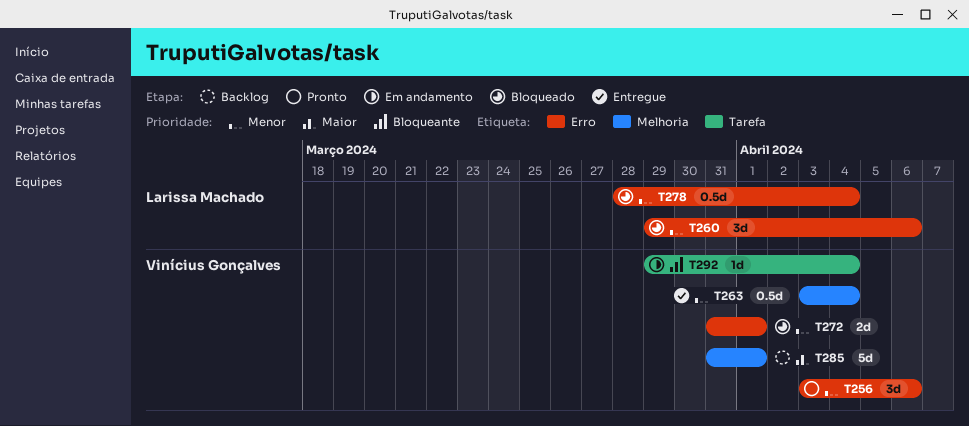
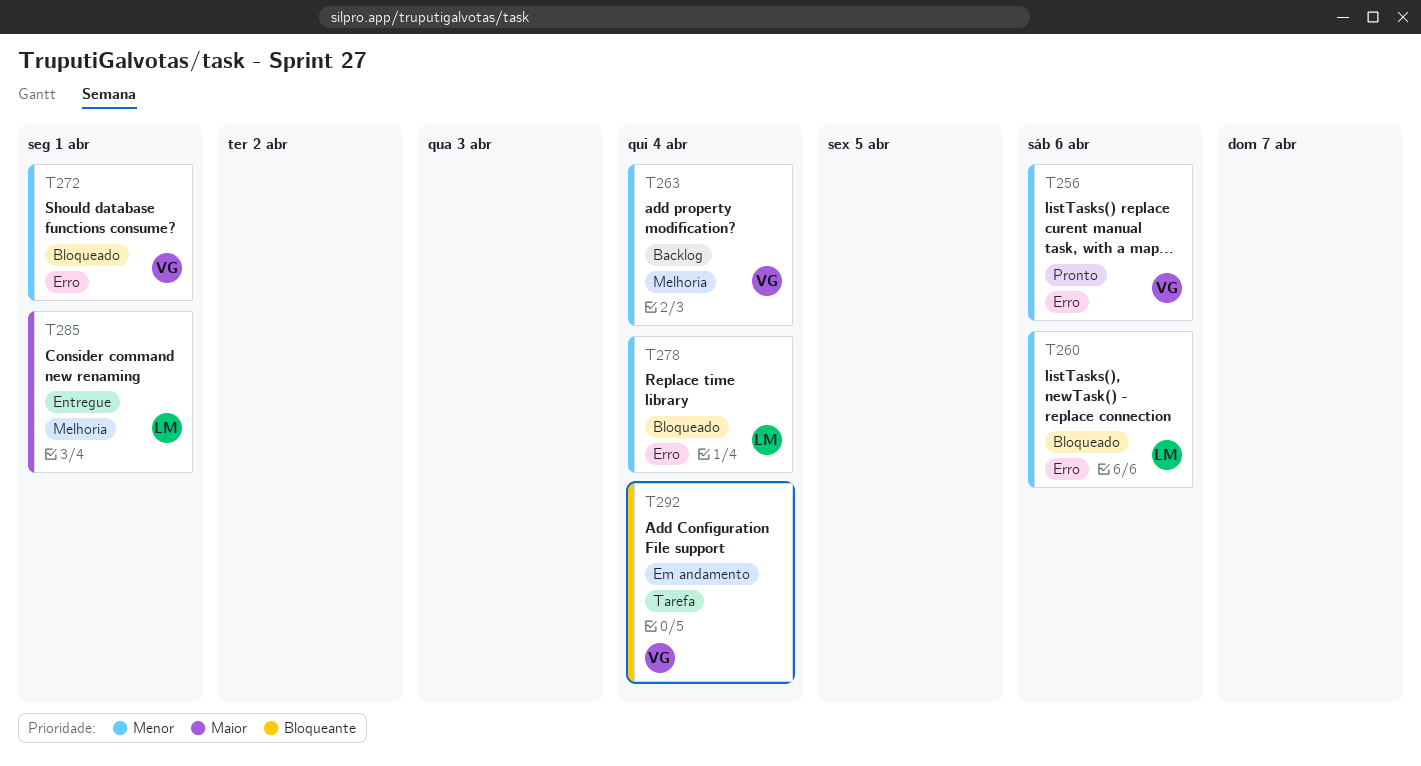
T263, status: Entregue -> Backlog
T285, status: Backlog -> Entregue
T285, owner: Vinícius Gonçalves -> Larissa Machado

